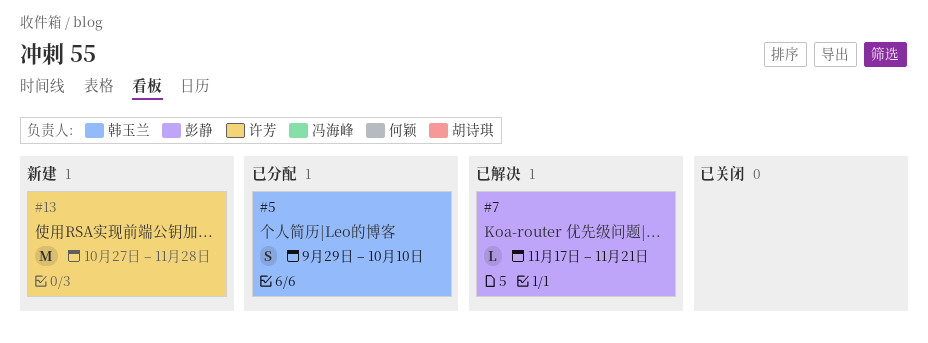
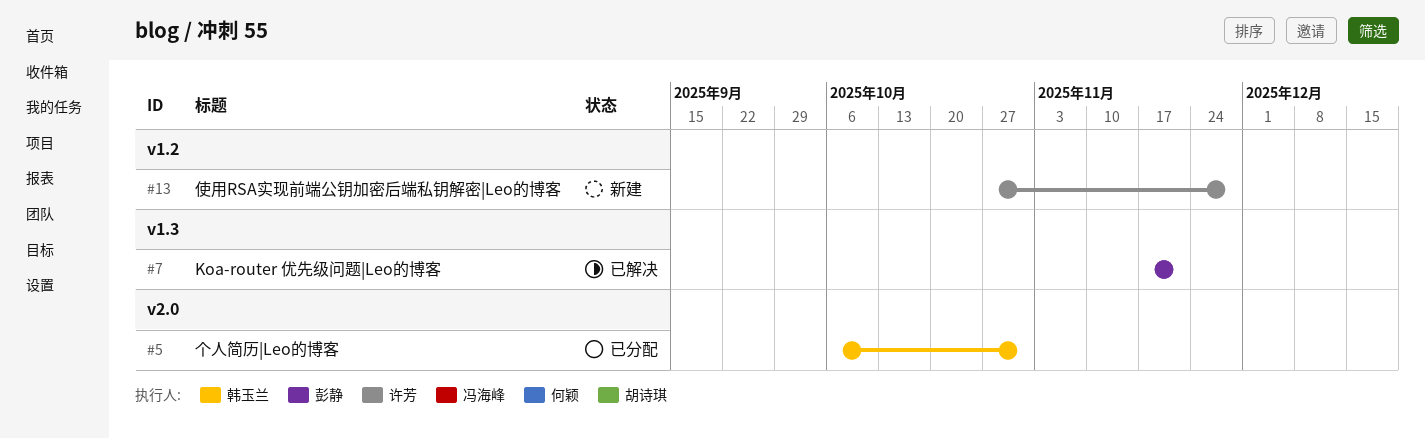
#5, start: Sep 29 -> Oct 6
#5, due: Oct 10 -> Oct 31

